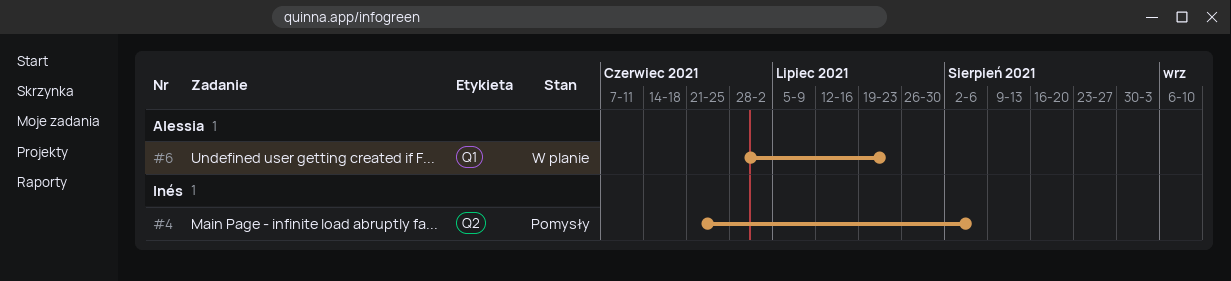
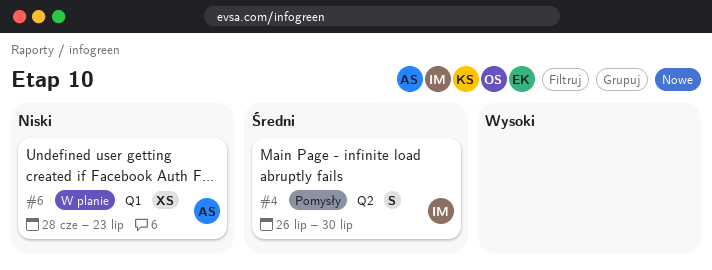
#4, start: Jun 21 -> Jul 26
#4, due: Aug 6 -> Jul 30

